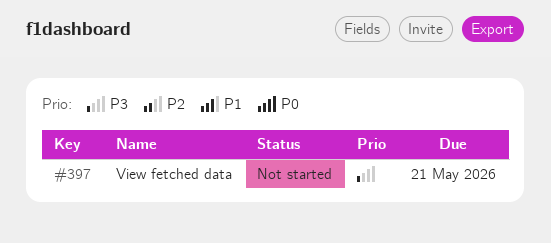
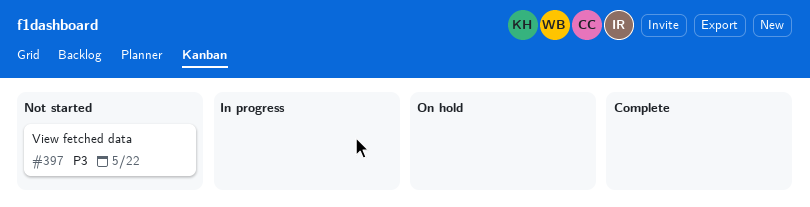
#397, due: May 21 -> May 22

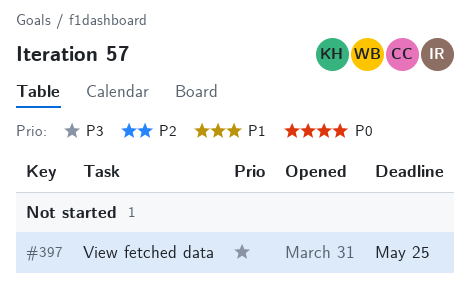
#397, due: May 22 -> May 25

